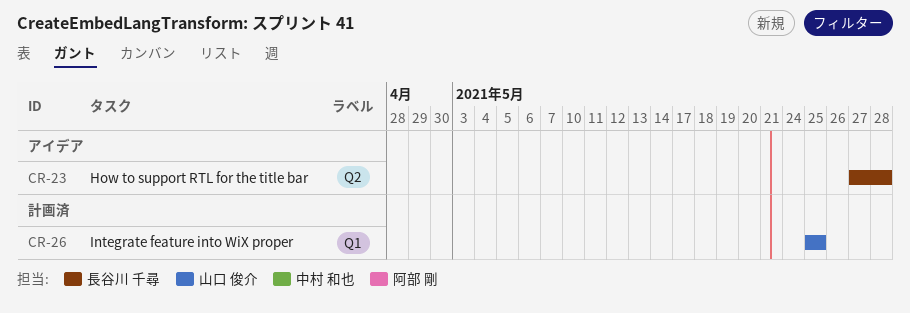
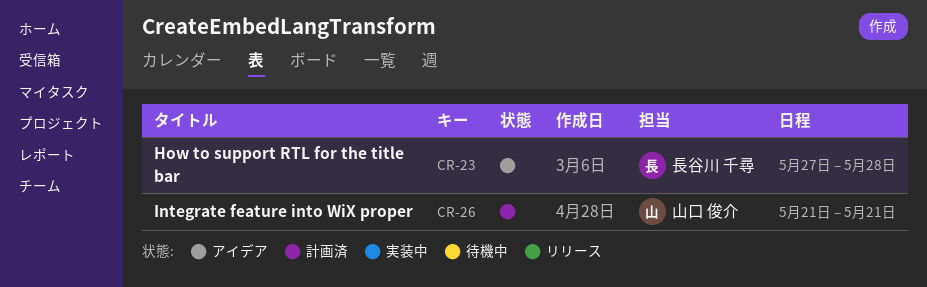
CR-26, start: May 25 -> May 21
CR-26, due: May 25 -> May 21

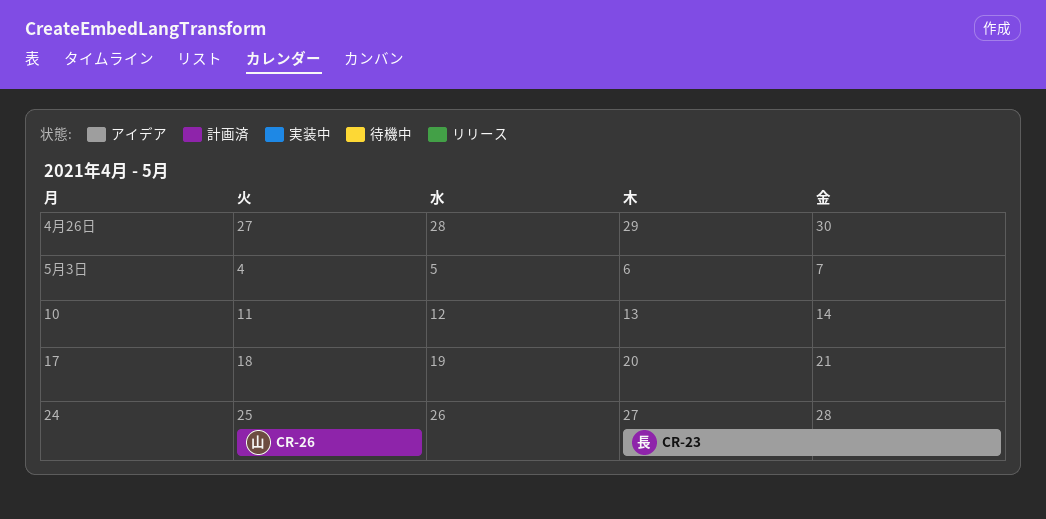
CR-26, start: May 21 -> May 25
CR-26, due: May 21 -> May 25

